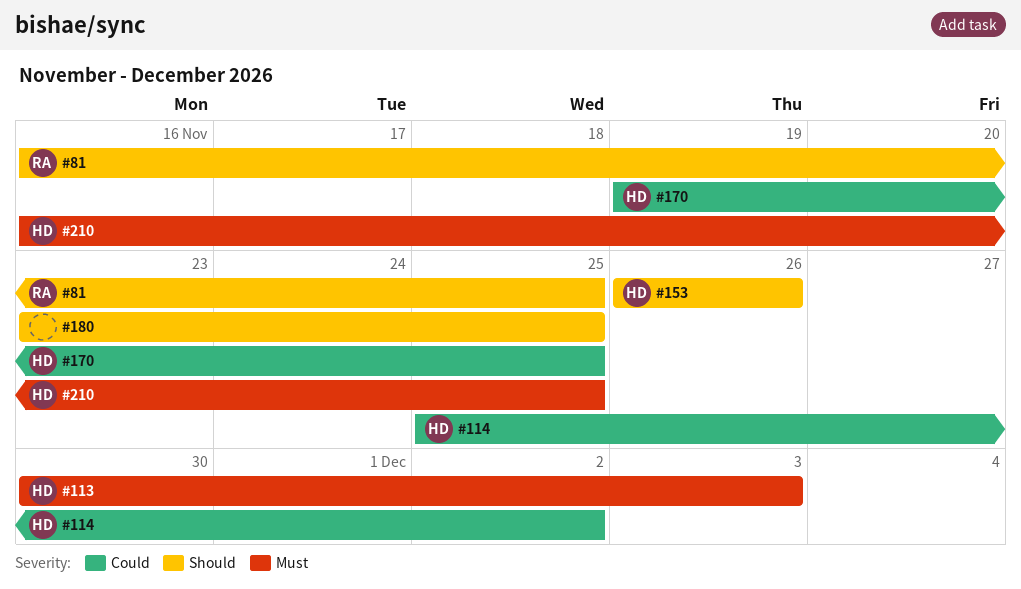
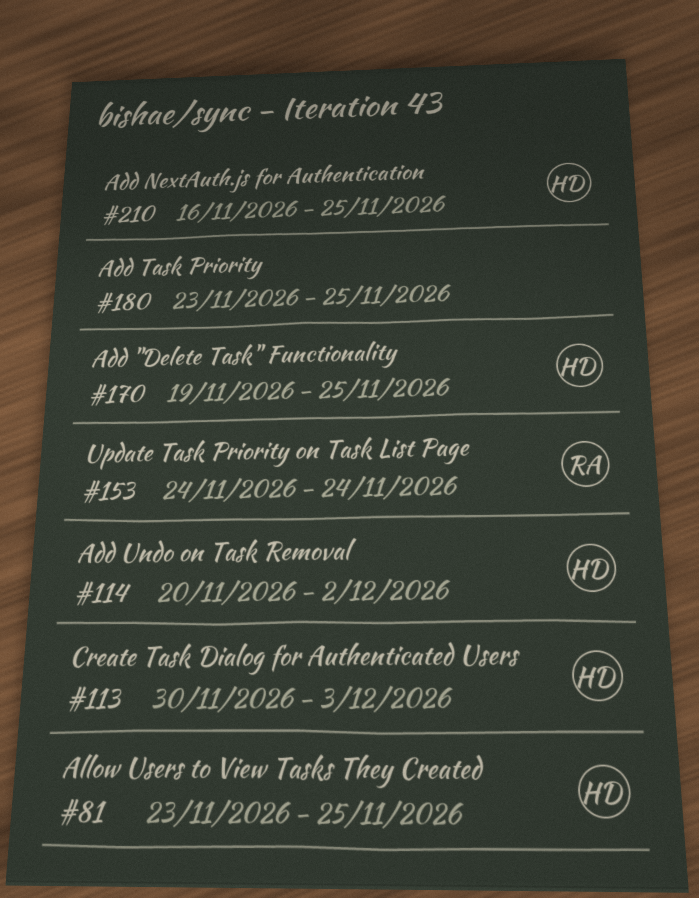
#81, owner: RA -> HD
#81, start: Nov 16 -> Nov 23
#114, start: Nov 25 -> Nov 20
#153, owner: HD -> RA
#153, start: Nov 26 -> Nov 24
#153, due: Nov 26 -> Nov 24

